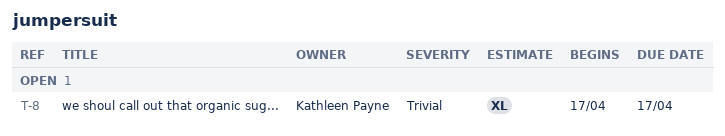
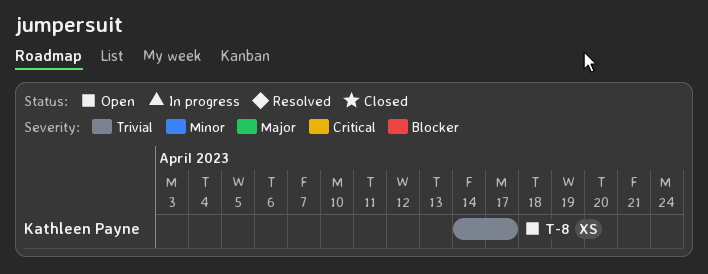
T-8, estimate: XL -> XS
T-8, start: Apr 17 -> Apr 14

